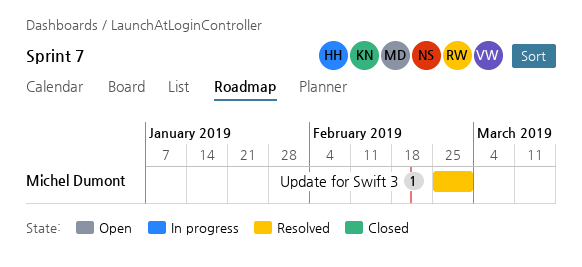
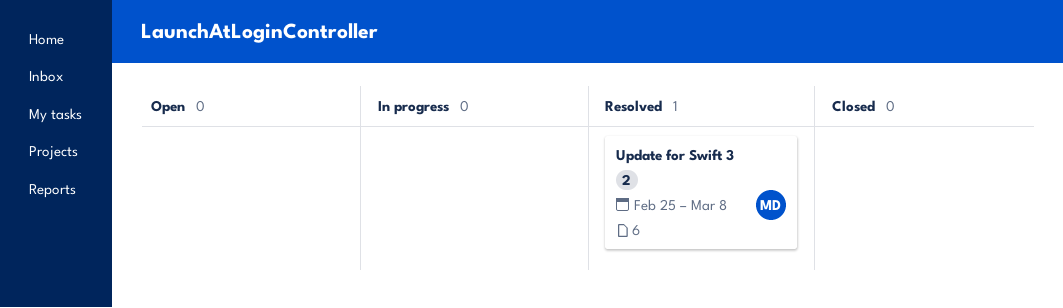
Update for Swift 3, estimate: 1 -> 2
Update for Swift 3, due: Mar 1 -> Mar 8

